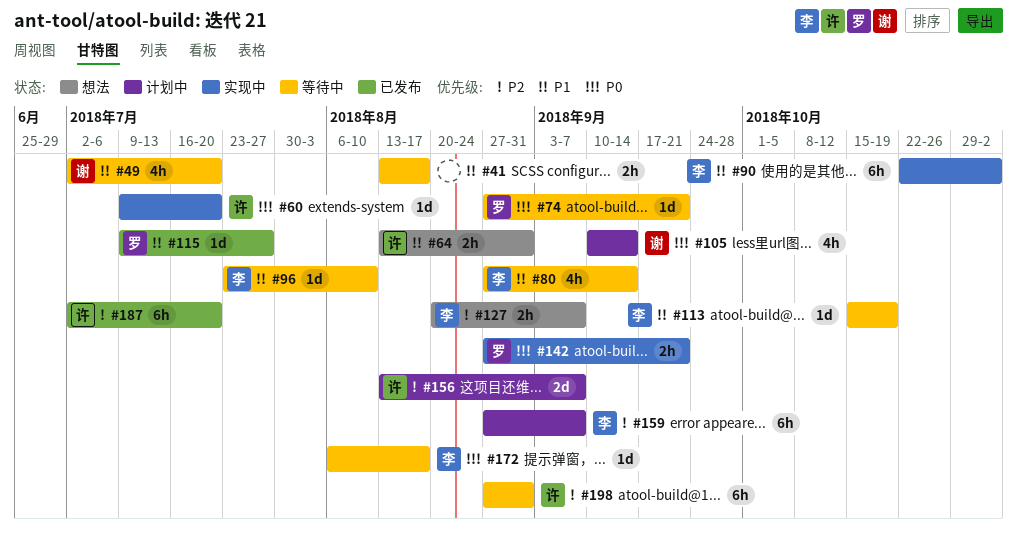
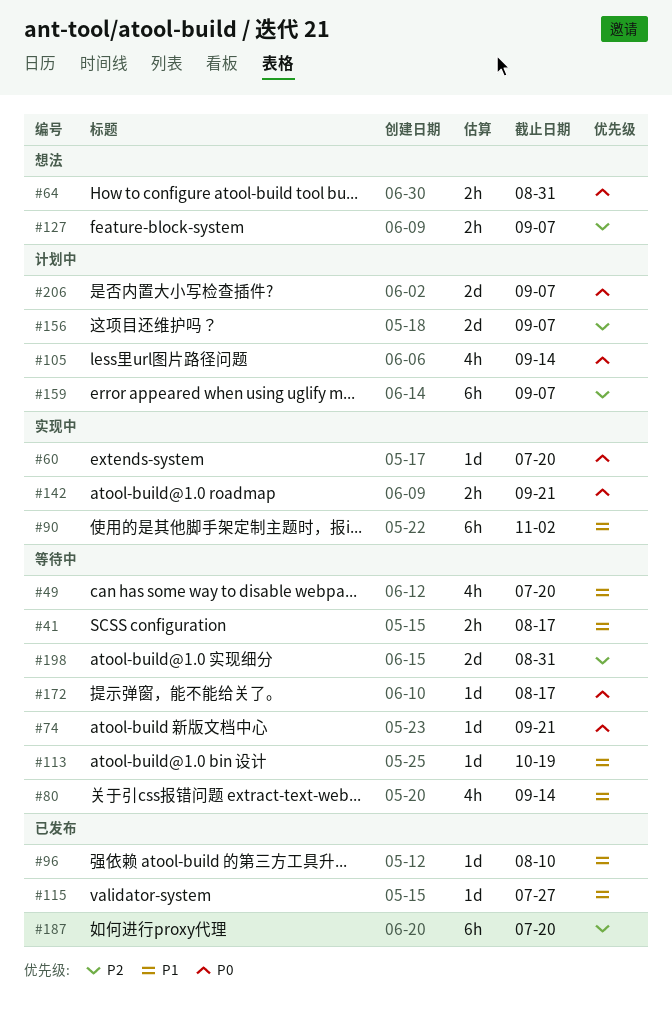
#64, priority: P1 -> P0
#96, status: 等待中 -> 已发布
#198, estimate: 6h -> 2d
#206: none -> present

